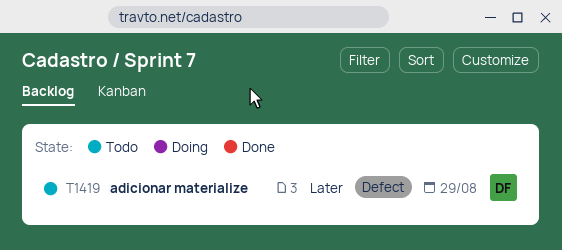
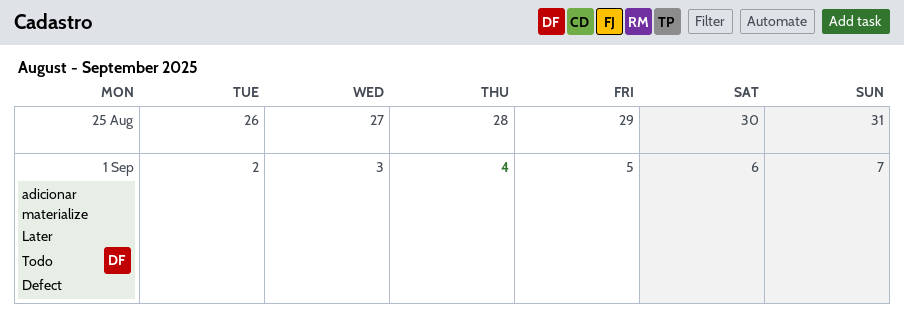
adicionar materialize, due: Aug 29 -> Sep 1

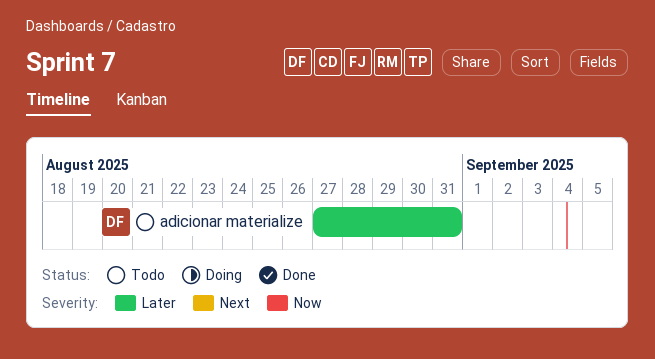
adicionar materialize, due: Sep 1 -> Aug 31

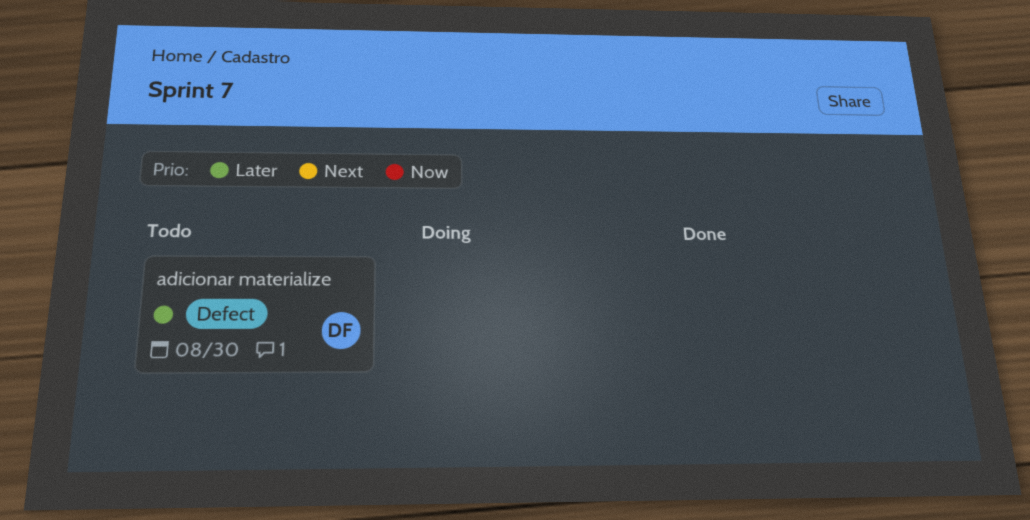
adicionar materialize, due: Aug 31 -> Aug 30

